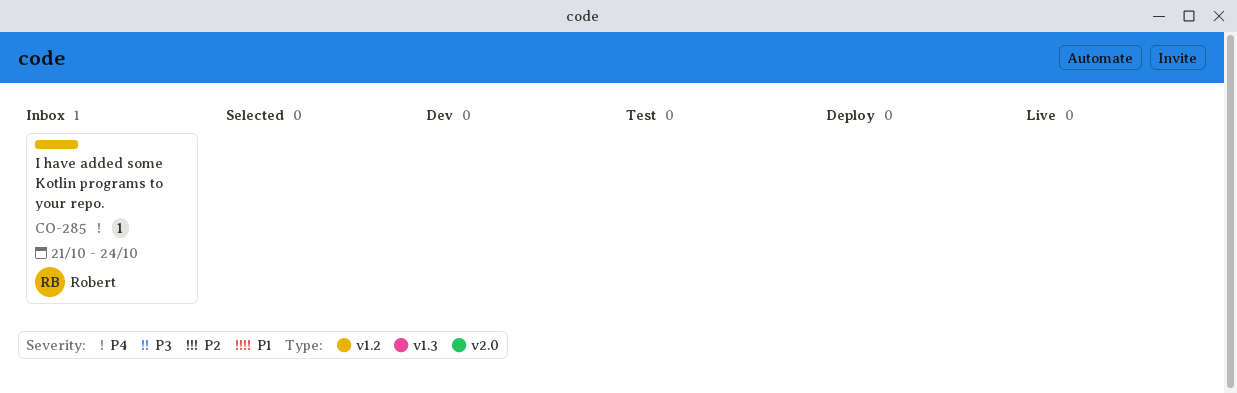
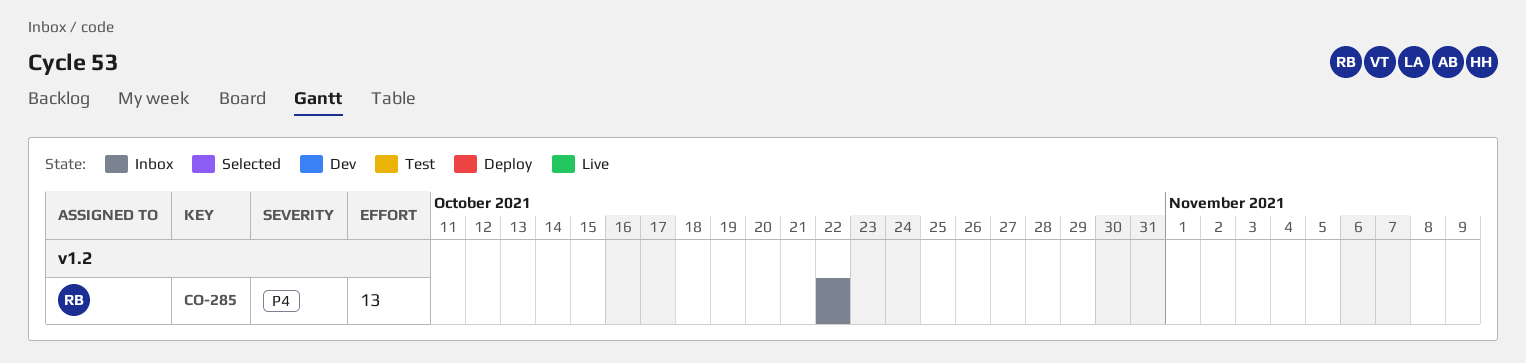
CO-285, estimate: 1 -> 13
CO-285, start: Oct 21 -> Oct 22
CO-285, due: Oct 24 -> Oct 22

